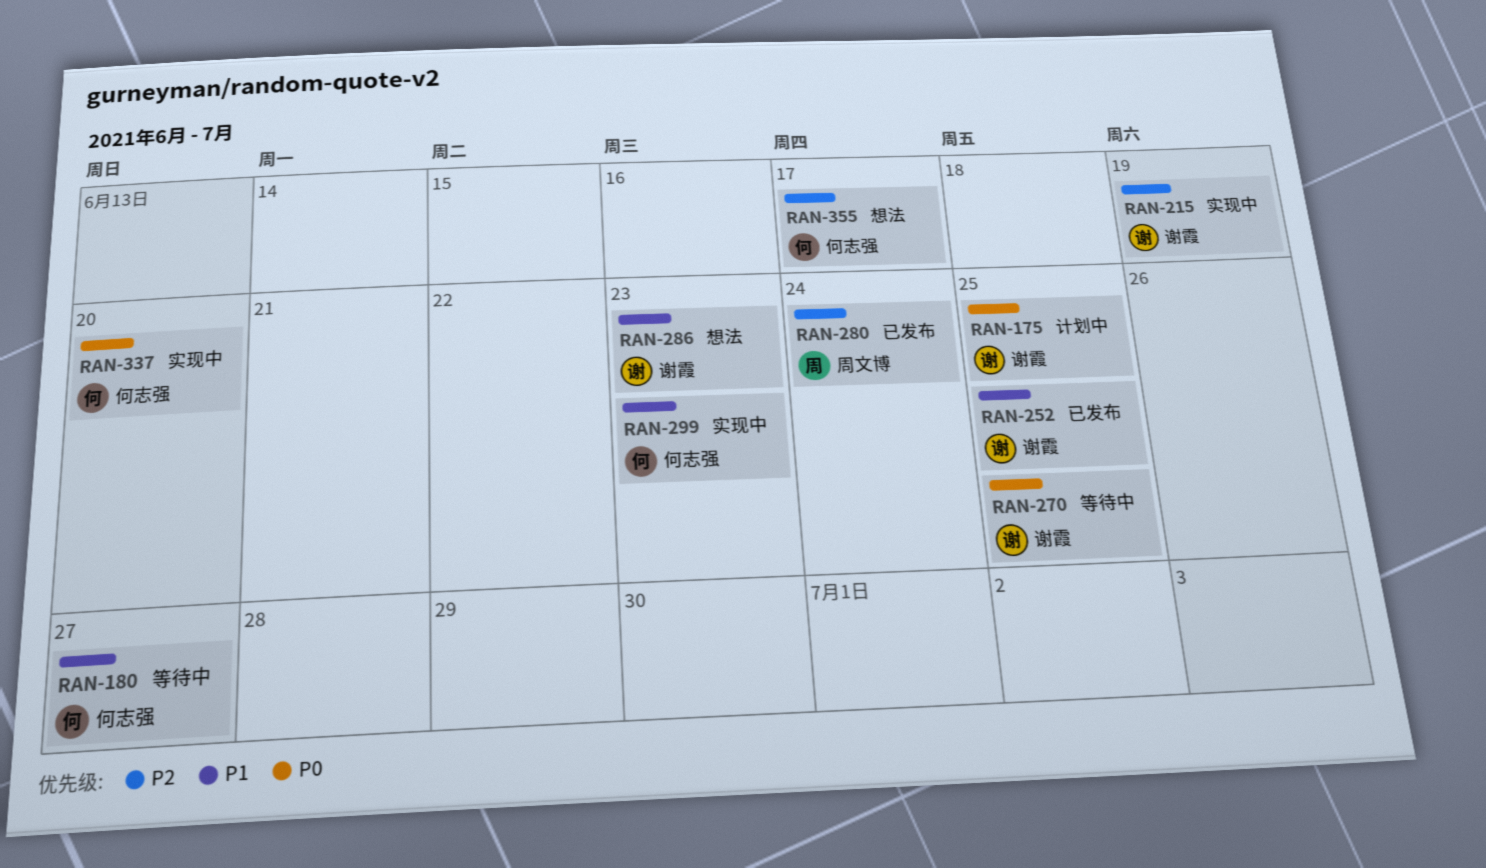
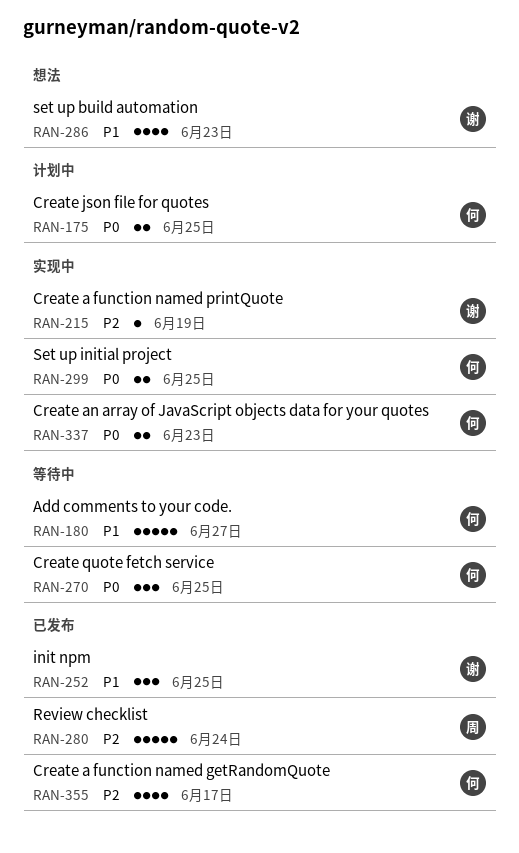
RAN-175, owner: 谢霞 -> 何志强
RAN-270, owner: 谢霞 -> 何志强
RAN-299, priority: P1 -> P0
RAN-299, due: Jun 23 -> Jun 25
RAN-337, due: Jun 20 -> Jun 23
RAN-355, status: 想法 -> 已发布

